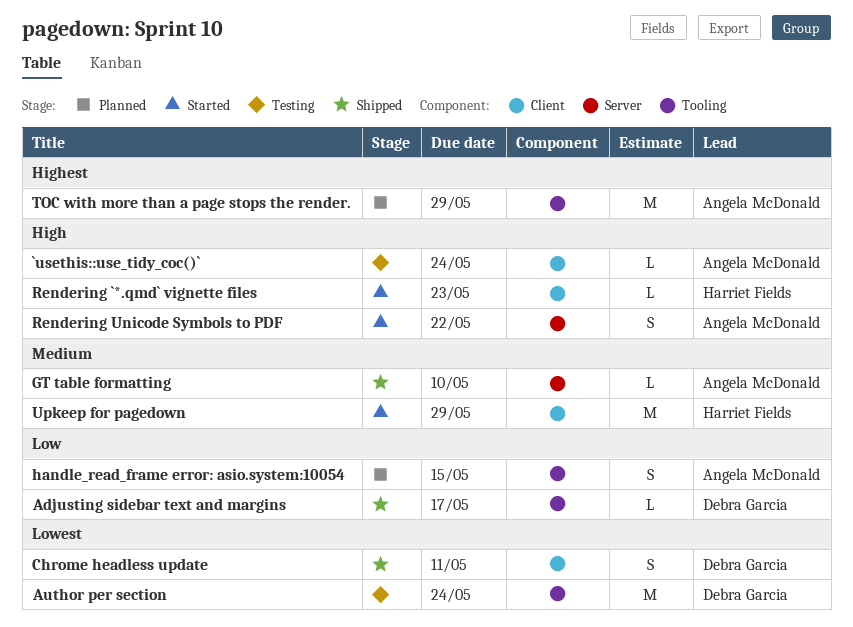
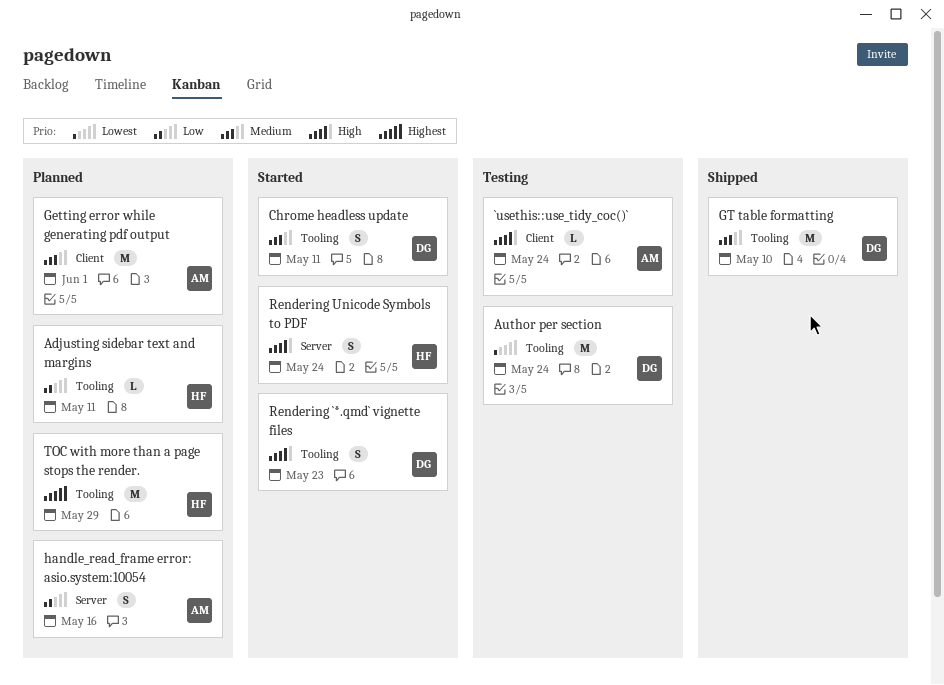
Adjusting sidebar text and margins, status: Shipped -> Planned
Adjusting sidebar text and margins, owner: Debra Garcia -> Harriet Fields
Adjusting sidebar text and margins, due: May 17 -> May 11
Chrome headless update, status: Shipped -> Started
Chrome headless update, priority: Lowest -> Medium
Chrome headless update, label: Client -> Tooling
Getting error while generating pdf output: none -> present
GT table formatting, owner: Angela McDonald -> Debra Garcia
GT table formatting, label: Server -> Tooling
GT table formatting, estimate: L -> M
handle_read_frame error: asio.system:10054, label: Tooling -> Server
handle_read_frame error: asio.system:10054, due: May 15 -> May 16
Rendering `*.qmd` vignette files, owner: Harriet Fields -> Debra Garcia
Rendering `*.qmd` vignette files, label: Client -> Tooling
Rendering `*.qmd` vignette files, estimate: L -> S
Rendering Unicode Symbols to PDF, owner: Angela McDonald -> Harriet Fields
Rendering Unicode Symbols to PDF, due: May 22 -> May 24
TOC with more than a page stops the render., owner: Angela McDonald -> Harriet Fields
Upkeep for pagedown: present -> none

